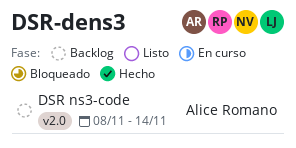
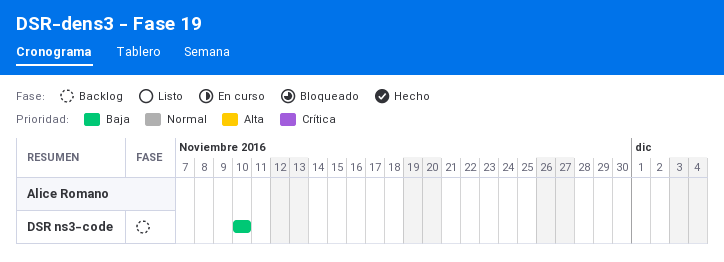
DSR ns3-code, start: Nov 8 -> Nov 10
DSR ns3-code, due: Nov 14 -> Nov 10

